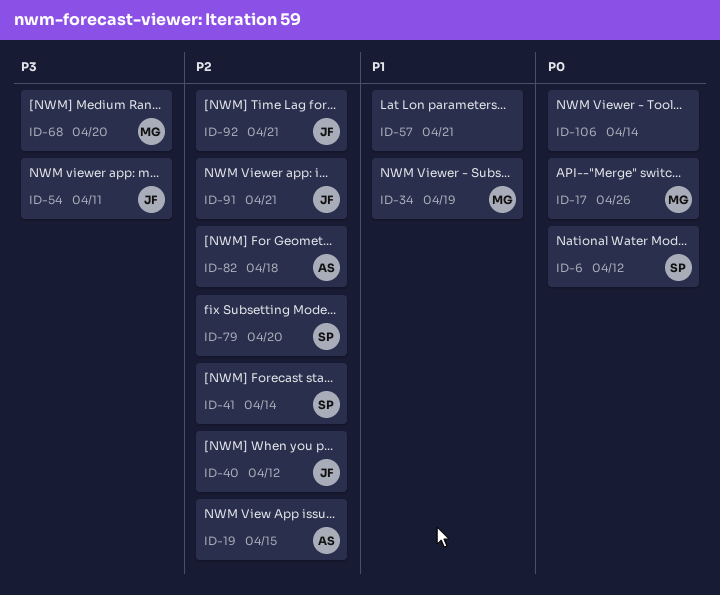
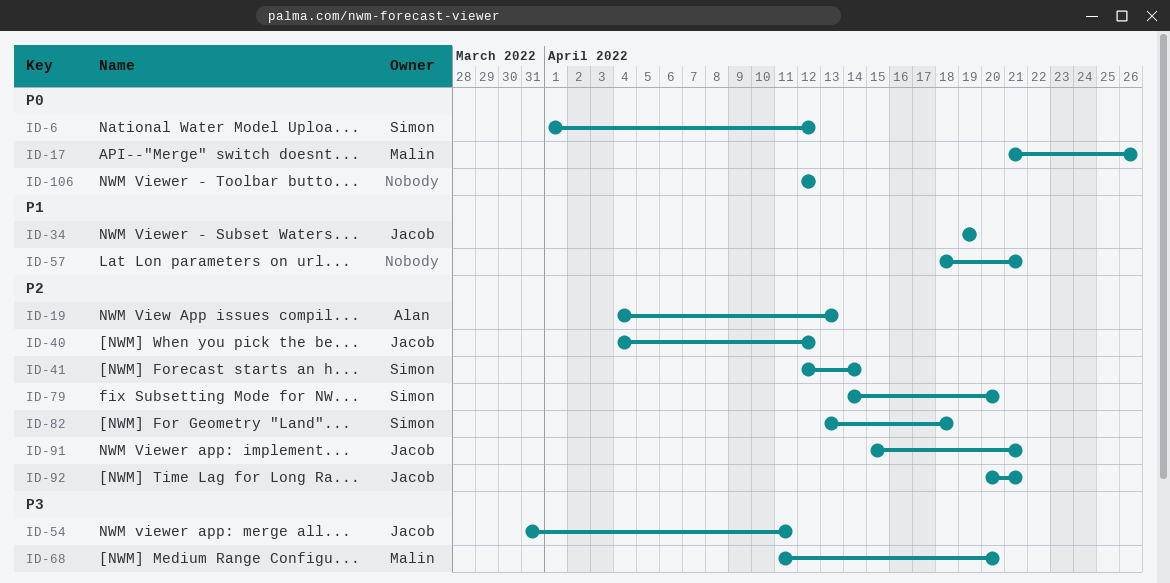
ID-19, due: Apr 15 -> Apr 13
ID-34, owner: Malin -> Jacob
ID-82, owner: Alan -> Simon
ID-106, due: Apr 14 -> Apr 12

